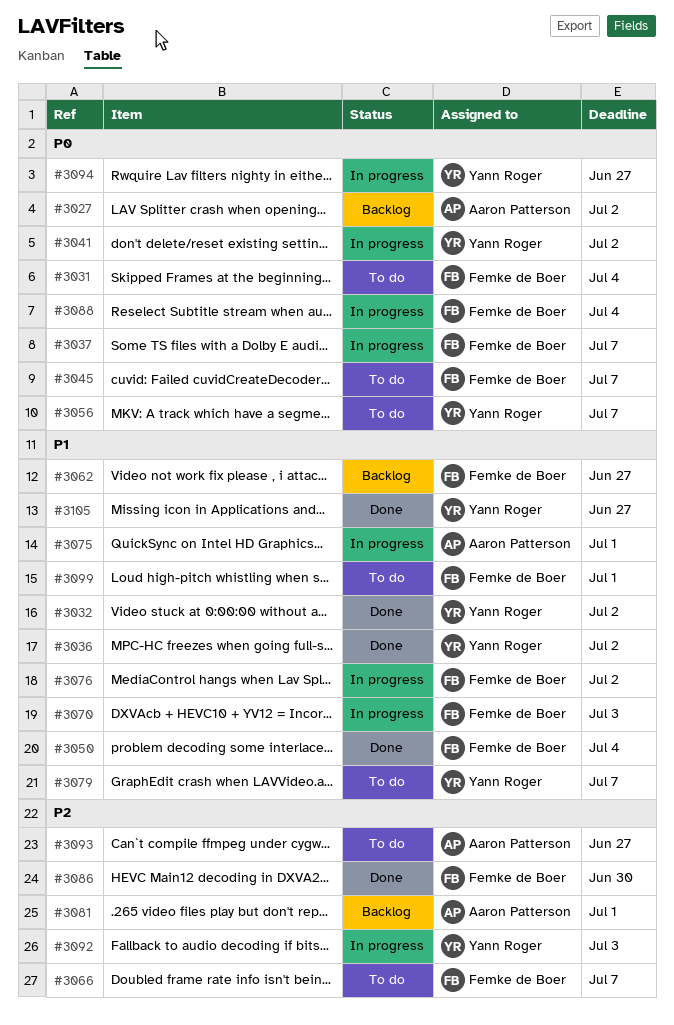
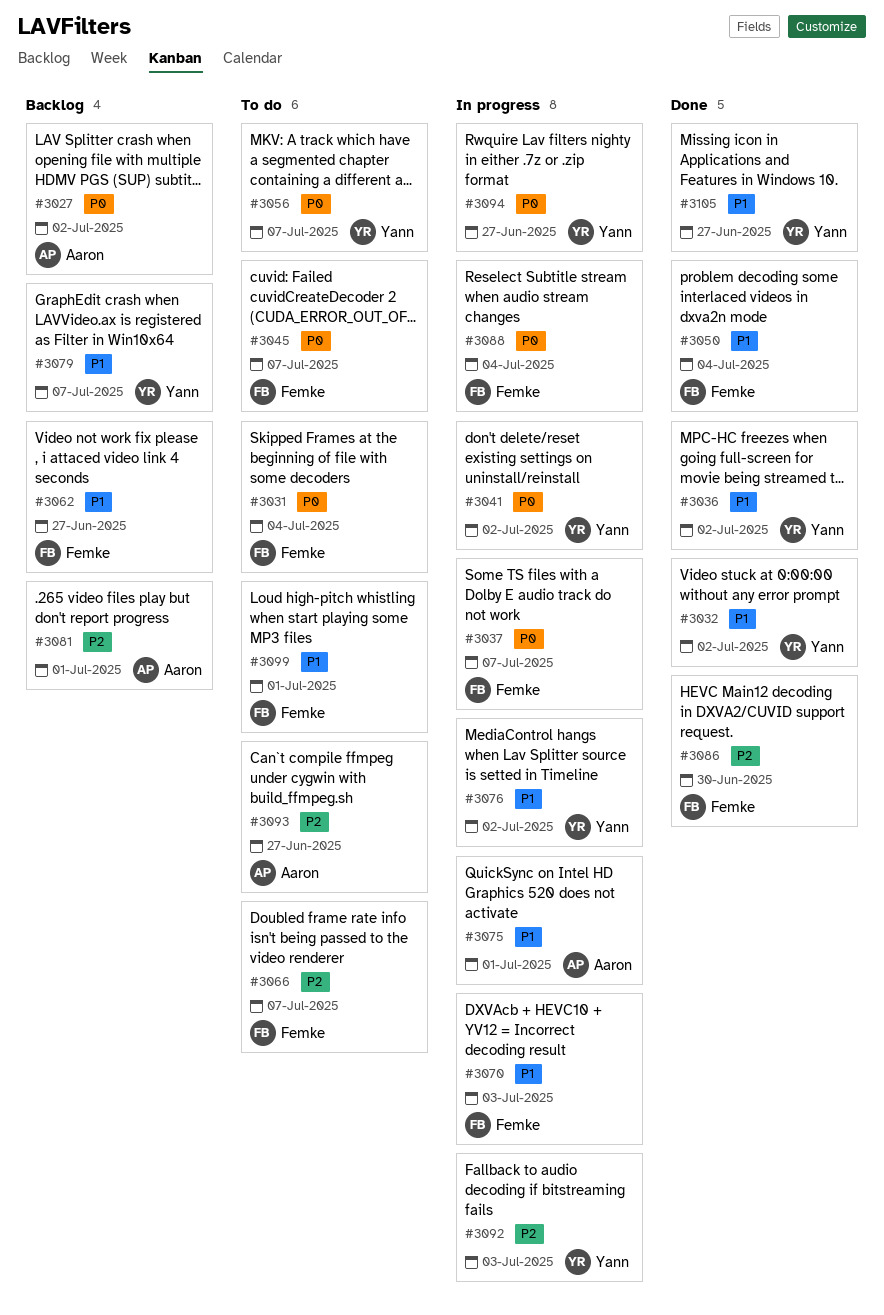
#3076, owner: Femke de Boer -> Yann Roger
#3079, status: To do -> Backlog

